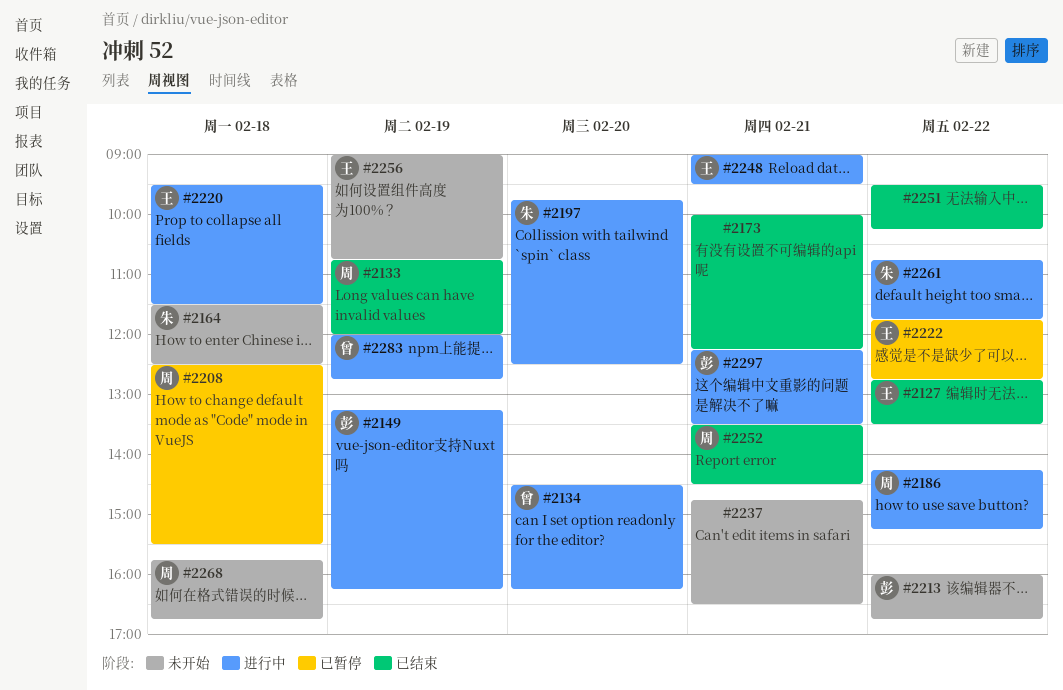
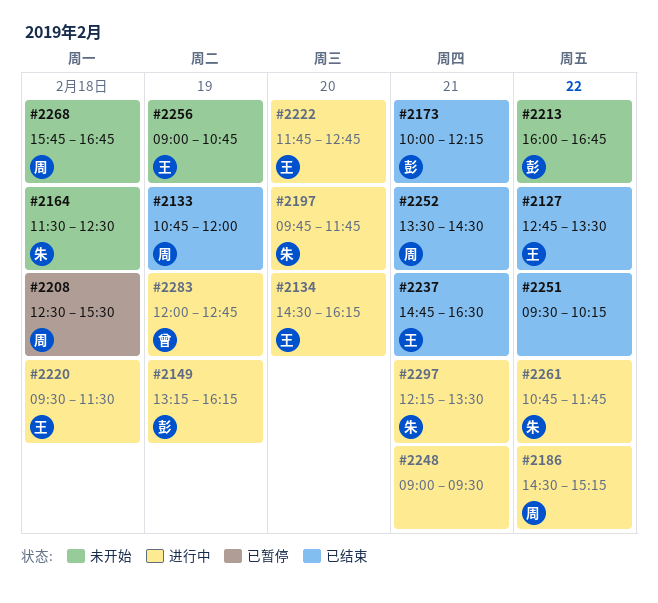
#2134, owner: 曾 -> 王
#2173, owner: none -> 彭
#2186, begins: 14:15 -> 14:30
#2197, ends: 12:30 -> 11:45
#2222, status: 已暂停 -> 进行中
#2222, day: Feb 22 -> Feb 20
#2237, status: 未开始 -> 已结束
#2237, owner: none -> 王
#2248, owner: 王 -> none
#2297, owner: 彭 -> 朱

